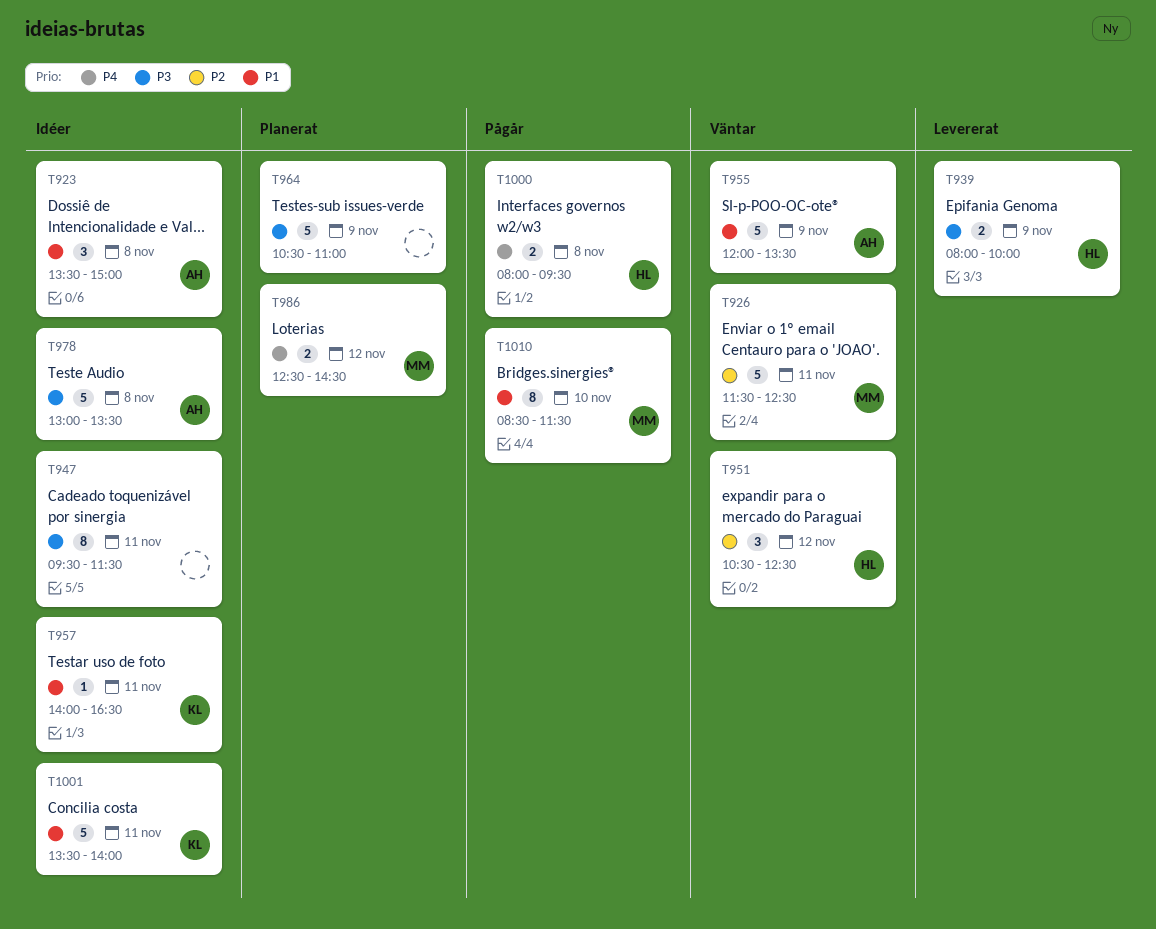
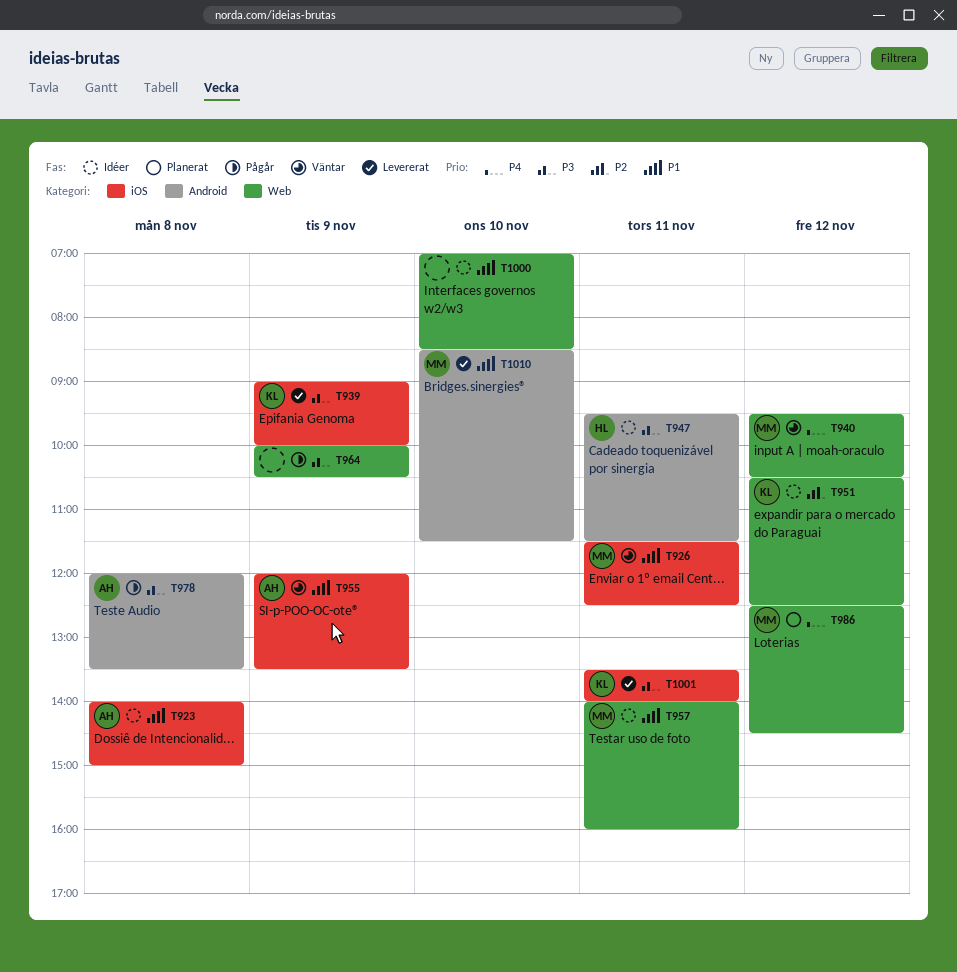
T923, begins: 13:30 -> 14:00
T926, priority: P2 -> P1
T939, owner: HL -> KL
T939, begins: 08:00 -> 09:00
T940: none -> present
T947, owner: none -> HL
T951, status: Väntar -> Idéer
T951, owner: HL -> KL
T957, owner: KL -> MM
T957, ends: 16:30 -> 16:00
T964, status: Planerat -> Pågår
T964, begins: 10:30 -> 10:00
T964, ends: 11:00 -> 10:30
T978, status: Idéer -> Pågår
T978, begins: 13:00 -> 12:00
T1000, status: Pågår -> Idéer
T1000, owner: HL -> none
T1000, priority: P4 -> P1
T1000, day: Nov 8 -> Nov 10
T1000, begins: 08:00 -> 07:00
T1000, ends: 09:30 -> 08:30
T1001, status: Idéer -> Levererat
T1001, priority: P1 -> P3
T1010, status: Pågår -> Levererat

